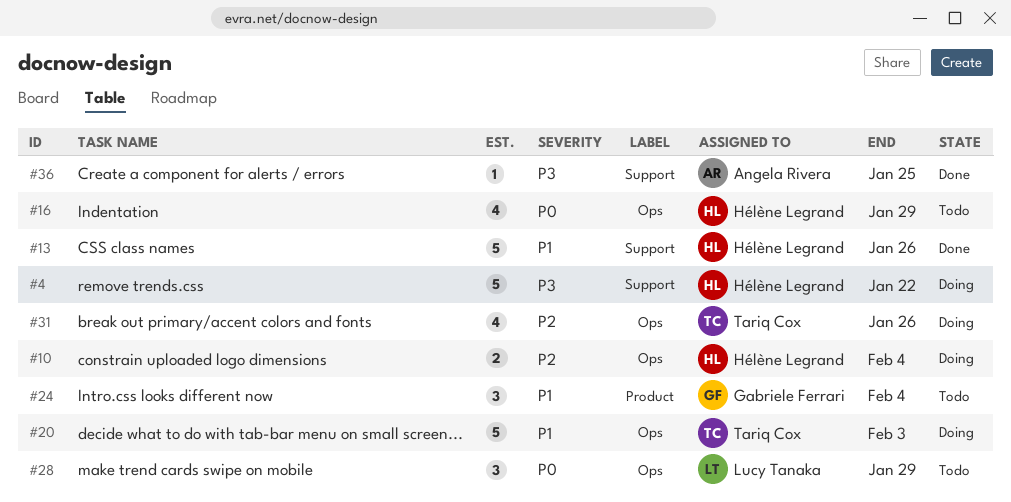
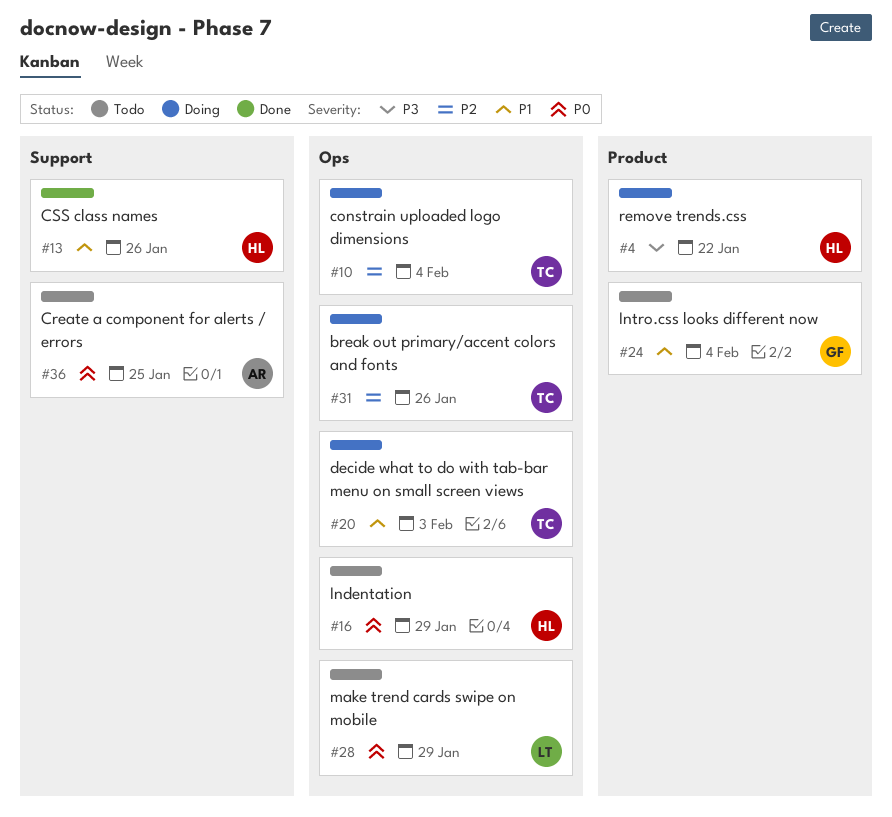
#4, label: Support -> Product
#10, owner: Hélène Legrand -> Tariq Cox
#36, status: Done -> Todo
#36, priority: P3 -> P0

